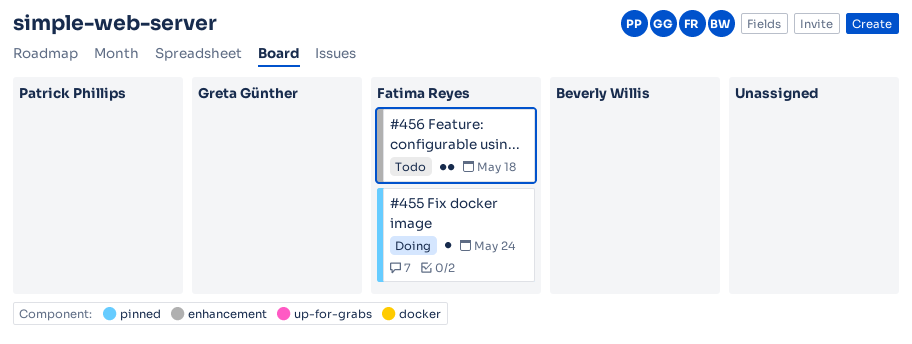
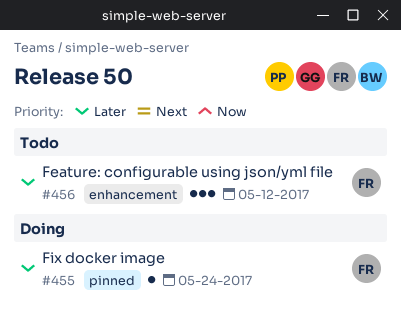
#456, estimate: 2 -> 3
#456, due: May 18 -> May 12

